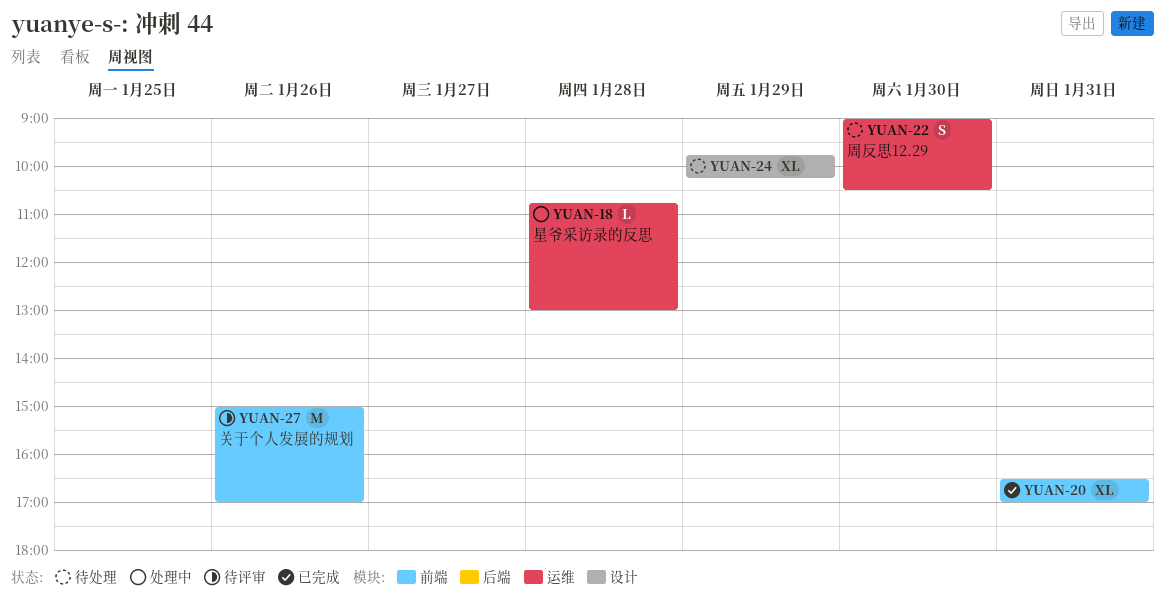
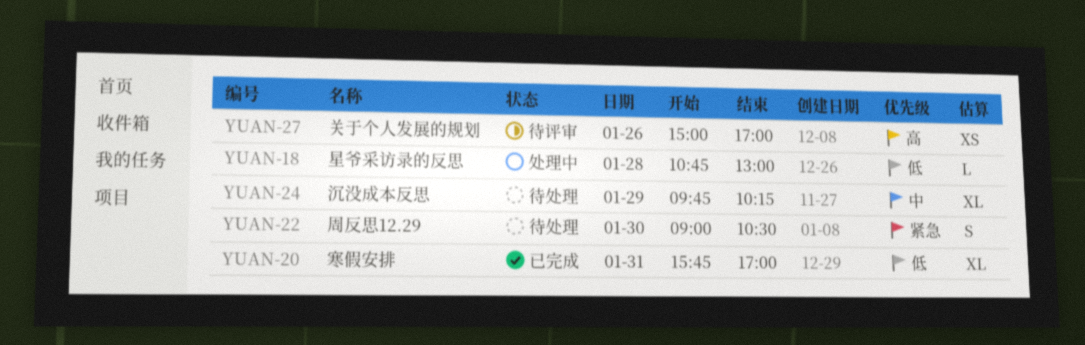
YUAN-20, begins: 16:30 -> 15:45
YUAN-27, estimate: M -> XS

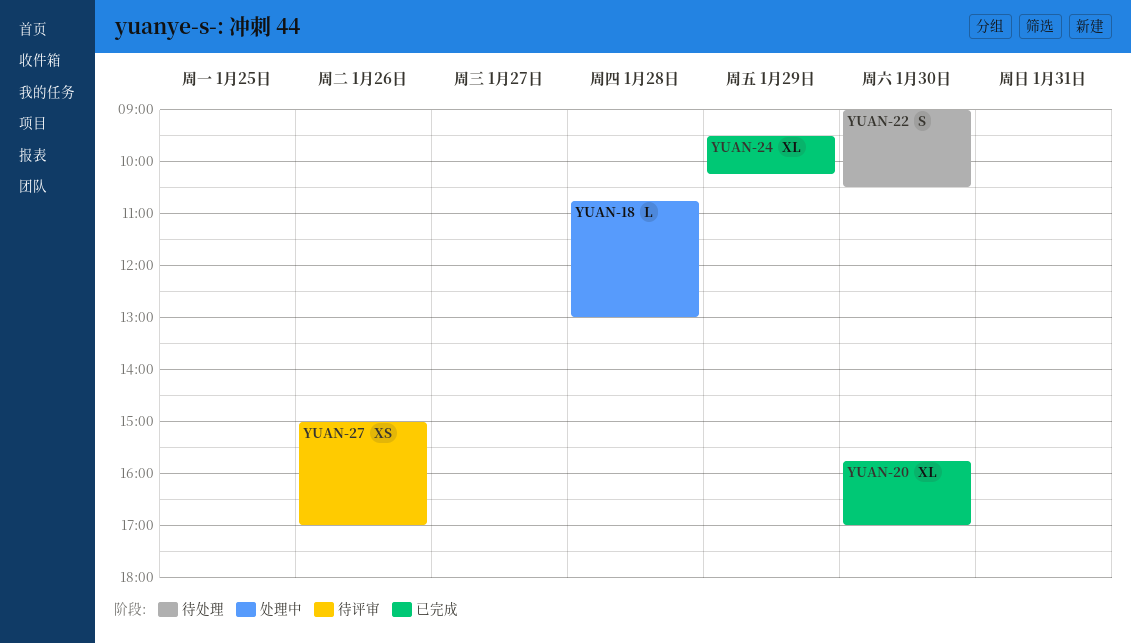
YUAN-20, day: Jan 31 -> Jan 30
YUAN-24, status: 待处理 -> 已完成
YUAN-24, begins: 09:45 -> 09:30

